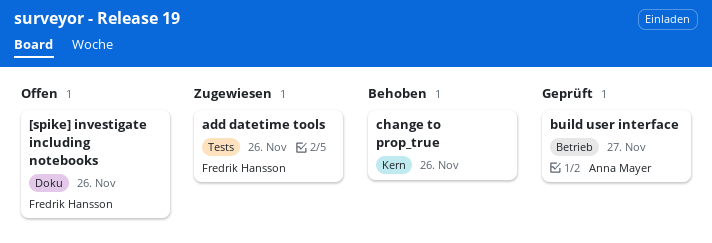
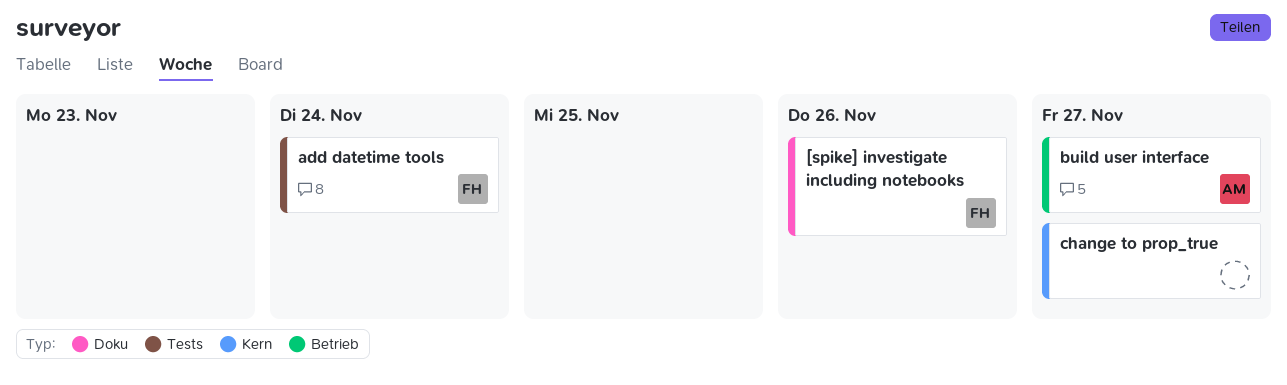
add datetime tools, due: Nov 26 -> Nov 24
change to prop_true, due: Nov 26 -> Nov 27

